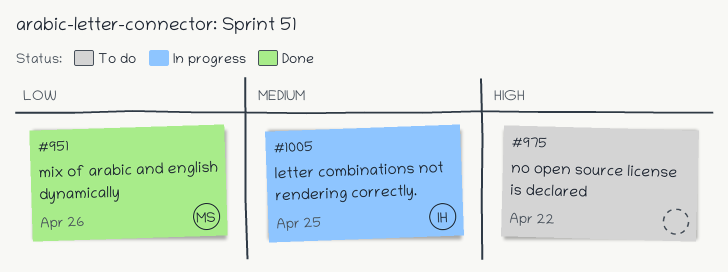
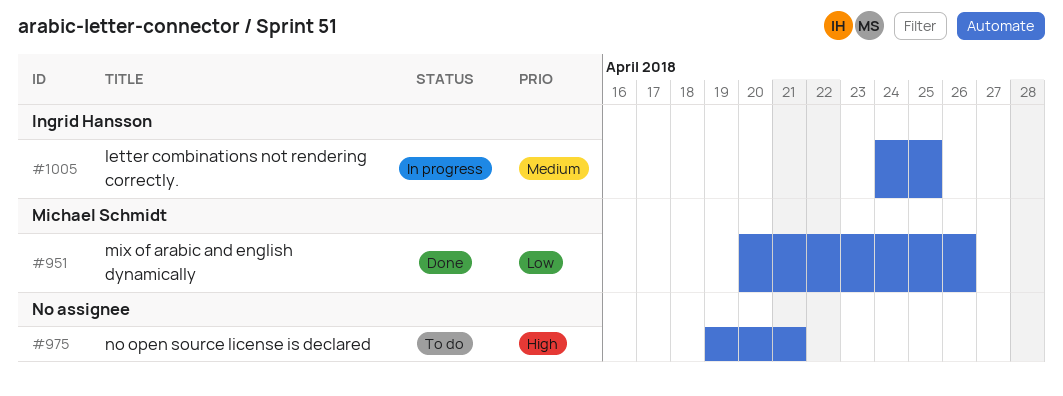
#975, due: Apr 22 -> Apr 21

